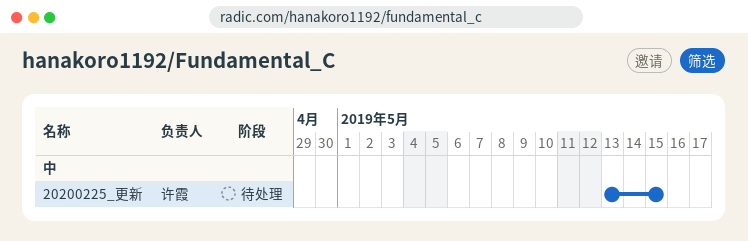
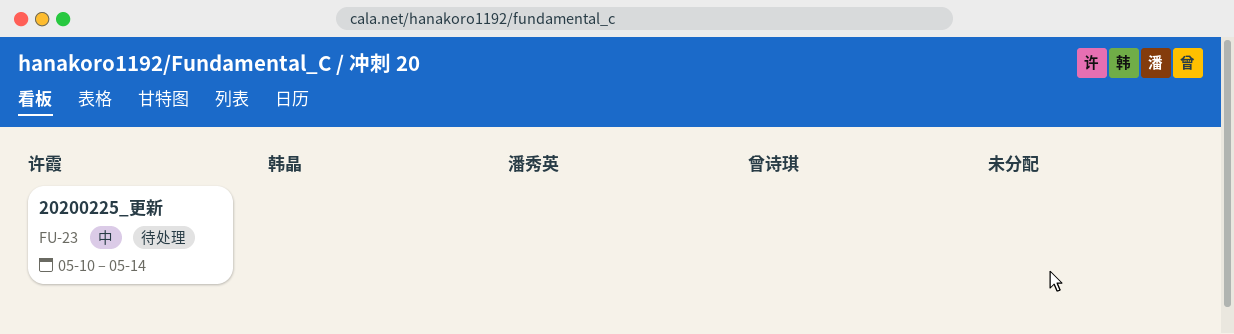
20200225_更新, start: May 13 -> May 10
20200225_更新, due: May 15 -> May 14

